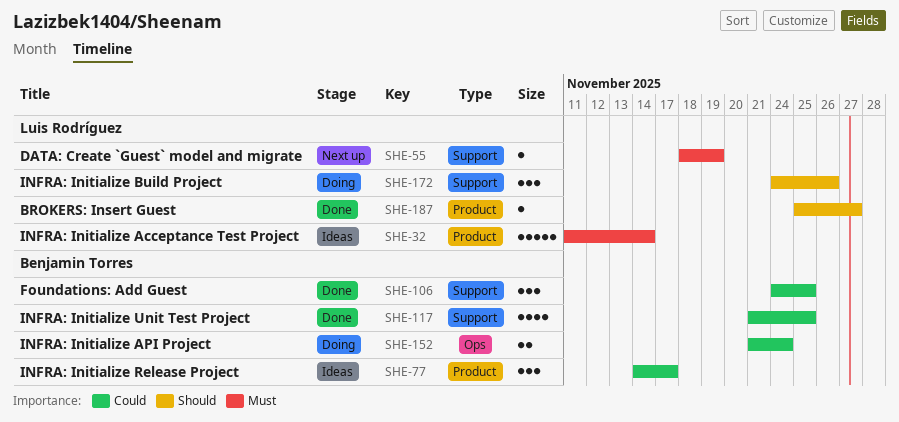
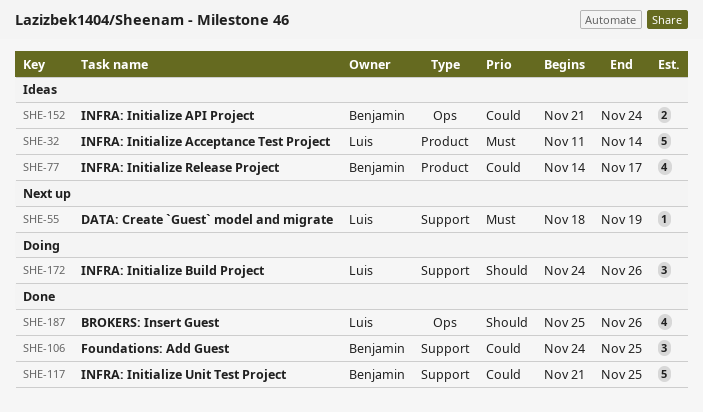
SHE-77, estimate: 3 -> 4
SHE-117, estimate: 4 -> 5
SHE-152, status: Doing -> Ideas
SHE-187, label: Product -> Ops
SHE-187, estimate: 1 -> 4
SHE-187, due: Nov 27 -> Nov 26

